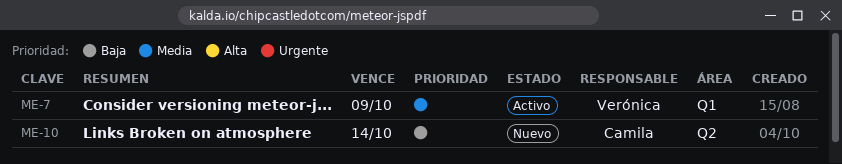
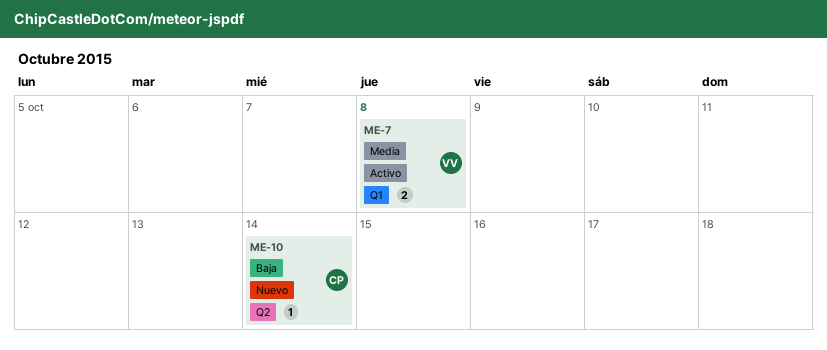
ME-7, due: Oct 9 -> Oct 8

